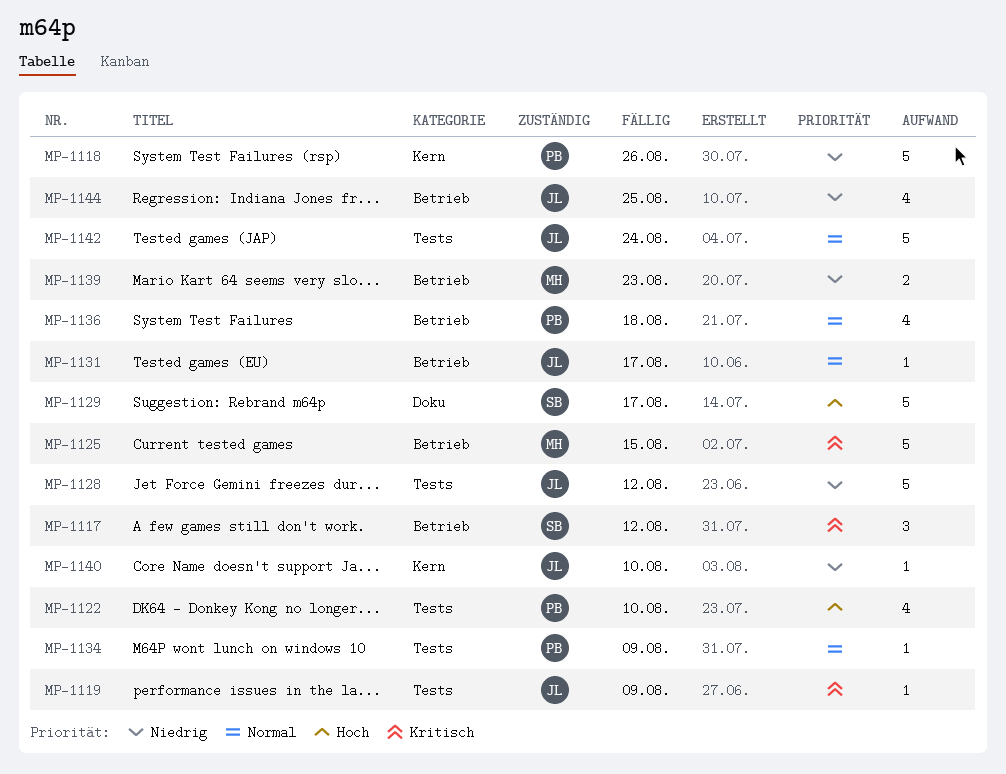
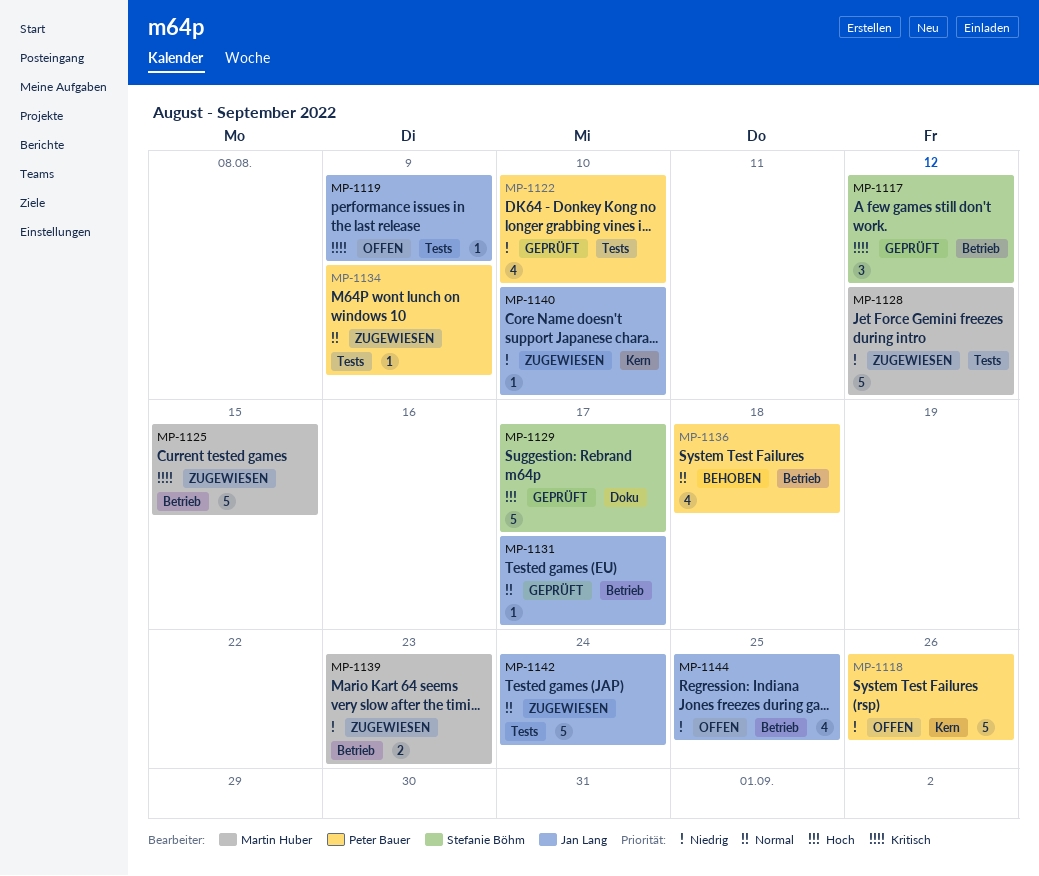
MP-1122, priority: Hoch -> Niedrig
MP-1128, owner: Jan Lang -> Martin Huber

